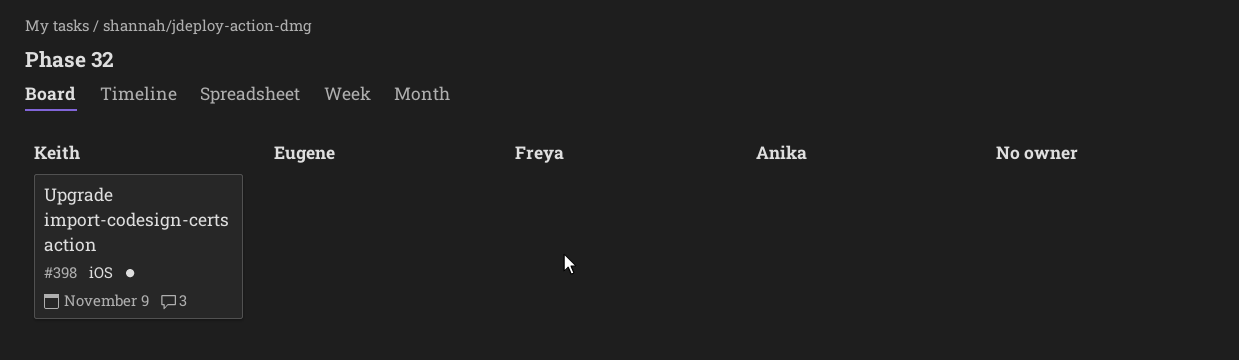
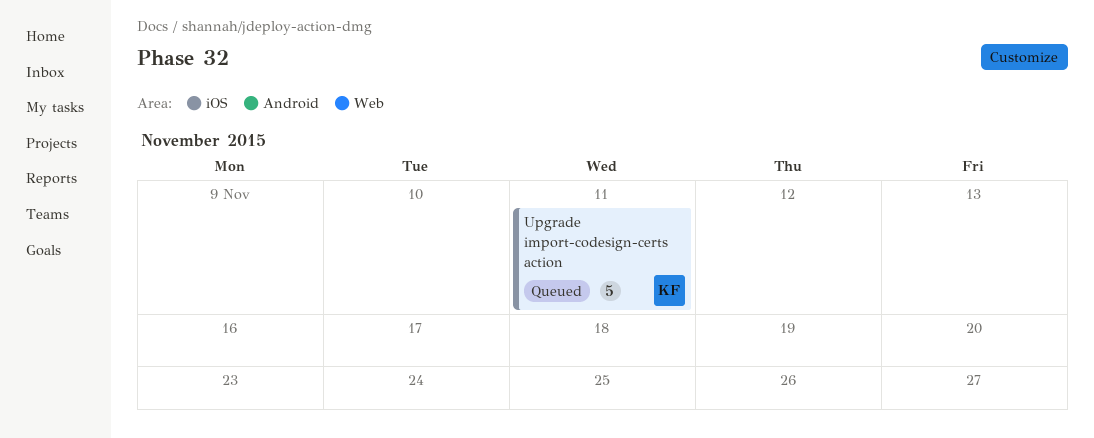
Upgrade import-codesign-certs action, estimate: 1 -> 5
Upgrade import-codesign-certs action, due: Nov 9 -> Nov 11

